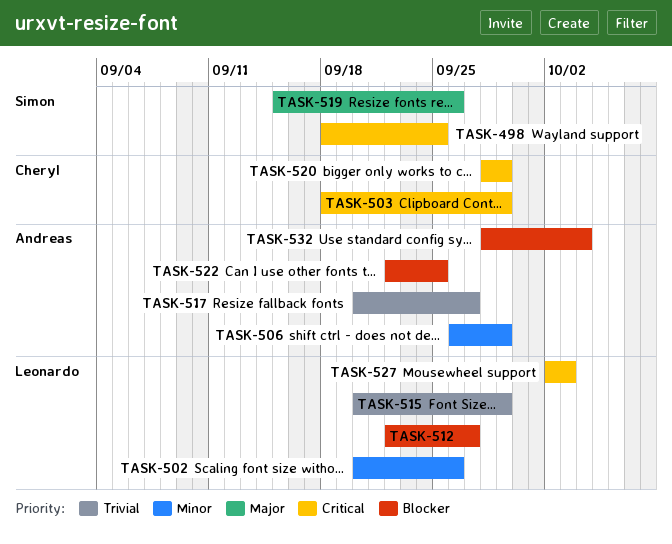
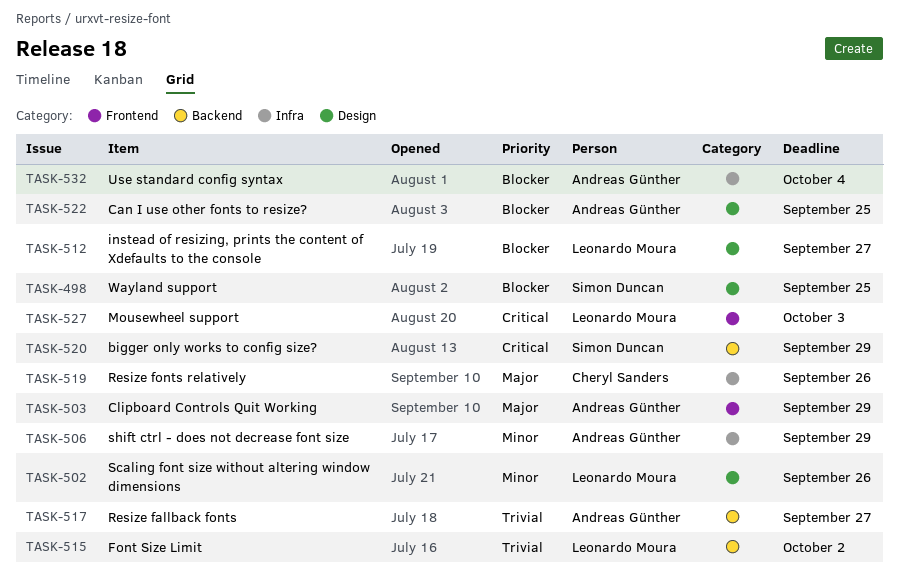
TASK-498, priority: Critical -> Blocker
TASK-503, owner: Cheryl Sanders -> Andreas Günther
TASK-503, priority: Critical -> Major
TASK-515, due: Sep 29 -> Oct 2
TASK-519, owner: Simon Duncan -> Cheryl Sanders
TASK-520, owner: Cheryl Sanders -> Simon Duncan

